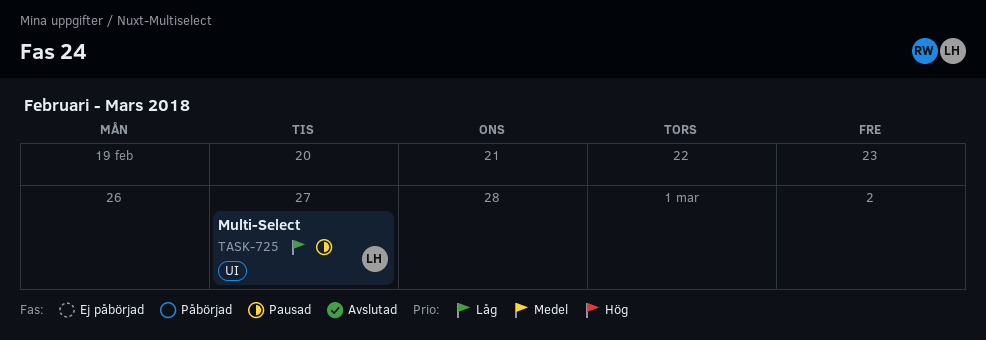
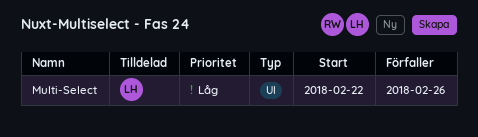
Multi-Select, due: Feb 27 -> Feb 26

